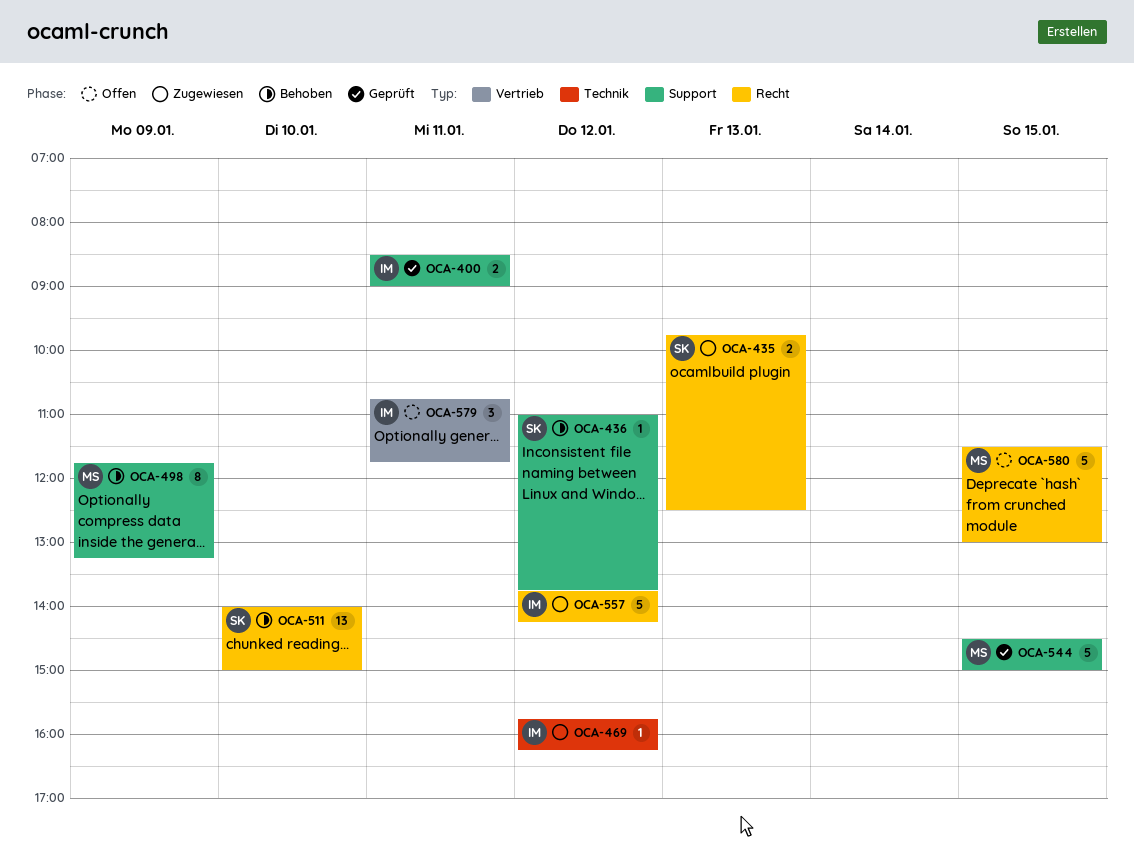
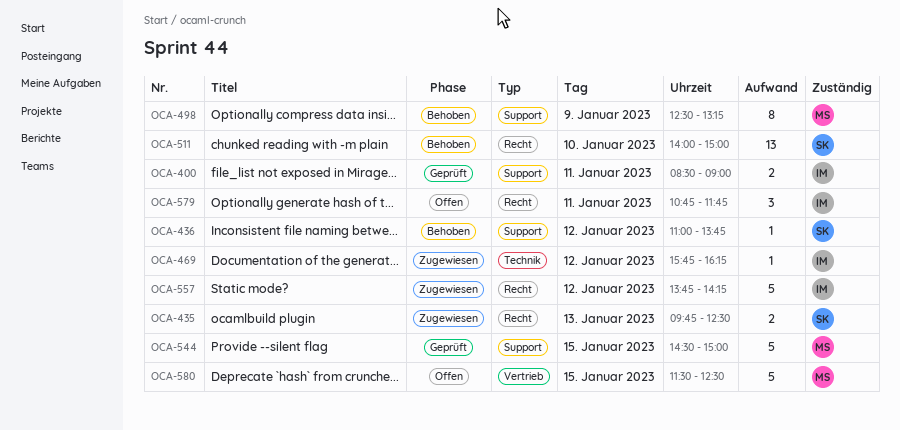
OCA-498, begins: 11:45 -> 12:30
OCA-579, label: Vertrieb -> Recht
OCA-580, label: Recht -> Vertrieb
OCA-580, ends: 13:00 -> 12:30

